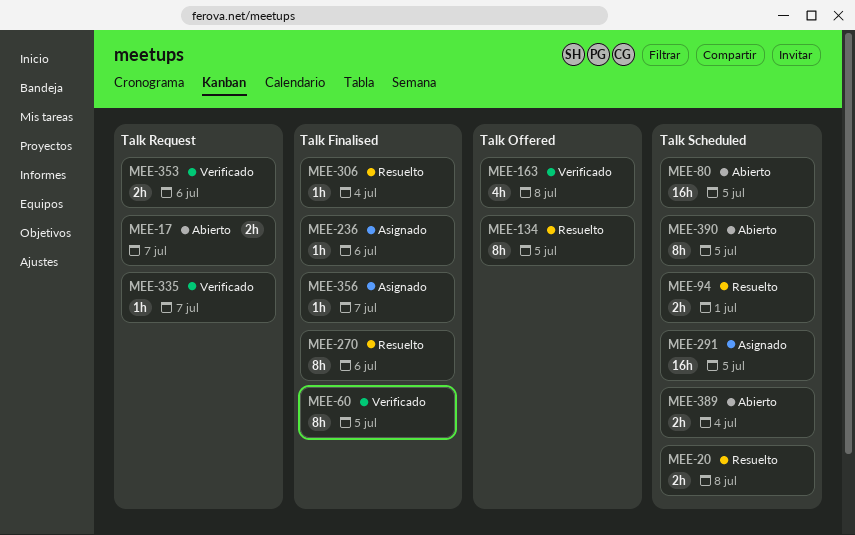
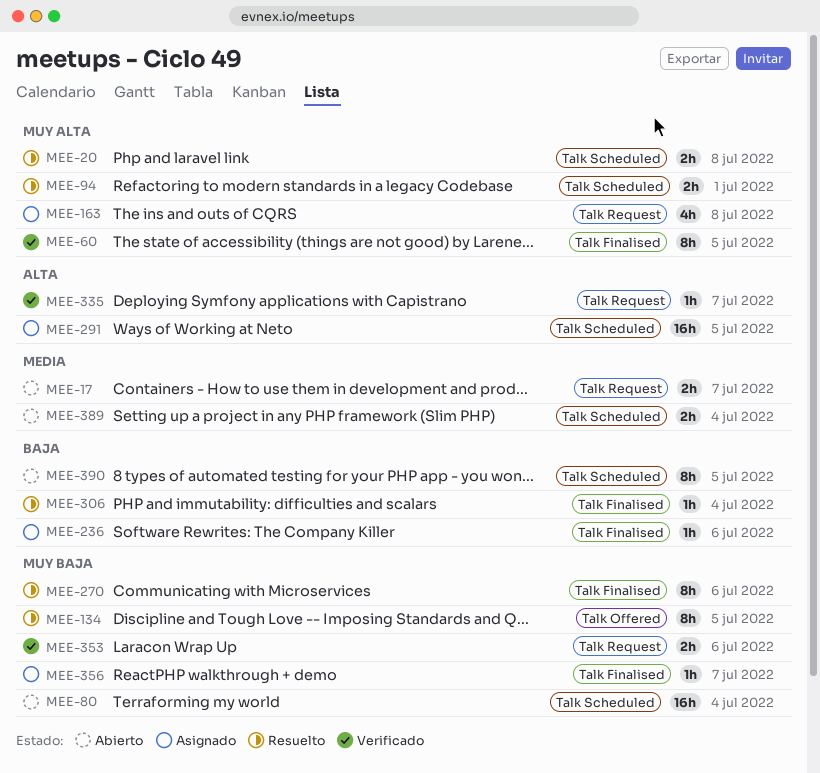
MEE-80, due: Jul 5 -> Jul 4
MEE-163, status: Verificado -> Asignado
MEE-163, label: Talk Offered -> Talk Request

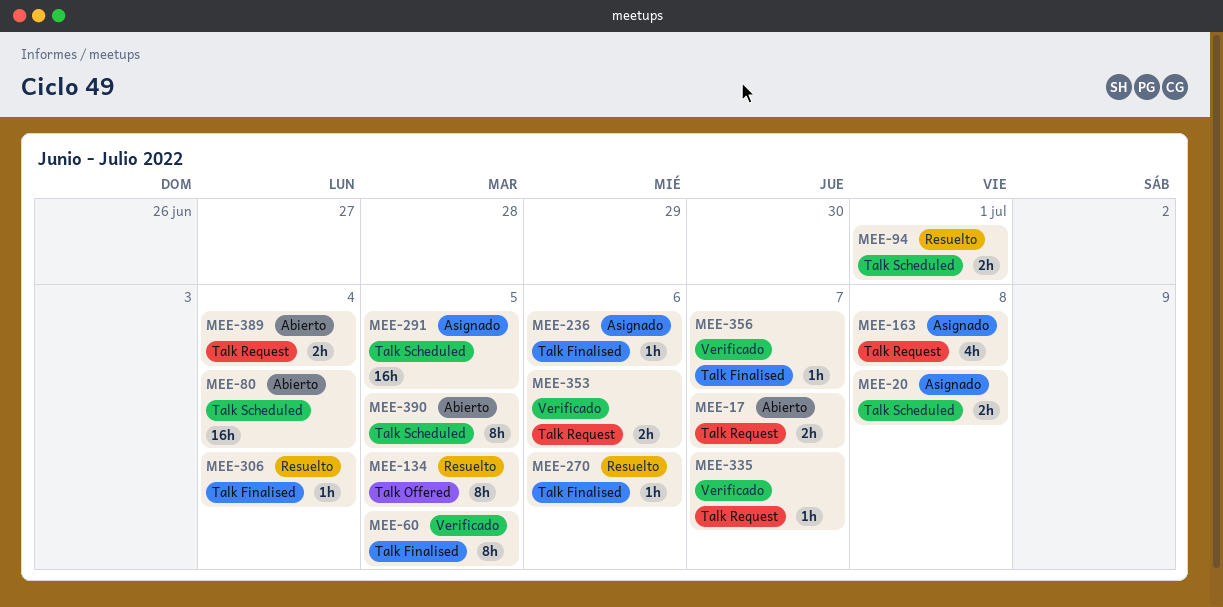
MEE-20, status: Resuelto -> Asignado
MEE-270, estimate: 8h -> 1h
MEE-356, status: Asignado -> Verificado
MEE-389, label: Talk Scheduled -> Talk Request

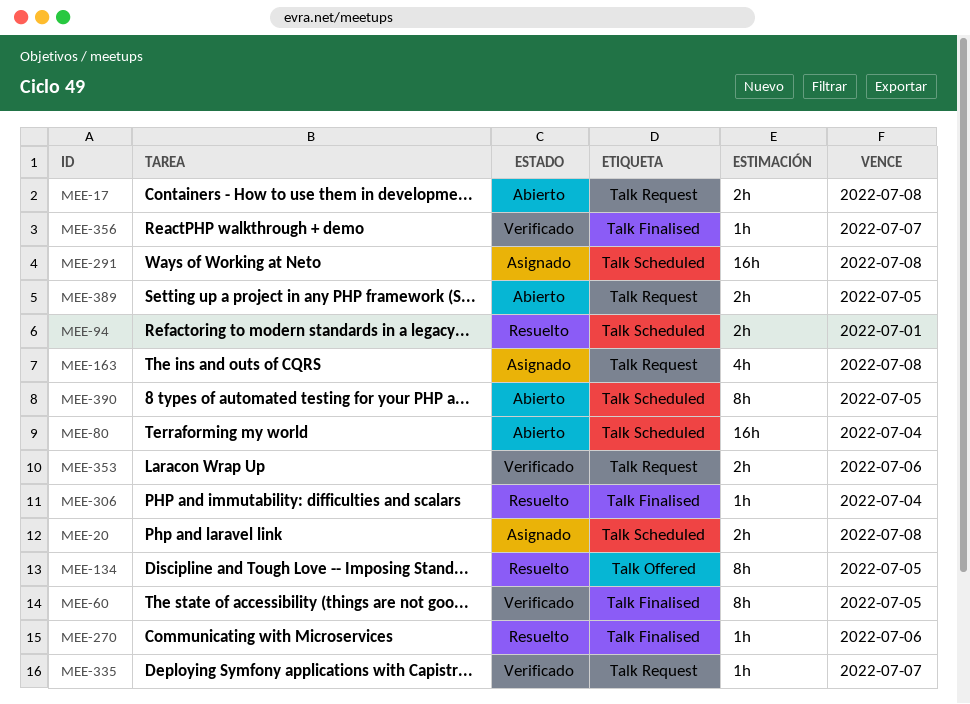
MEE-17, due: Jul 7 -> Jul 8
MEE-236: present -> none
MEE-291, due: Jul 5 -> Jul 8
MEE-389, due: Jul 4 -> Jul 5

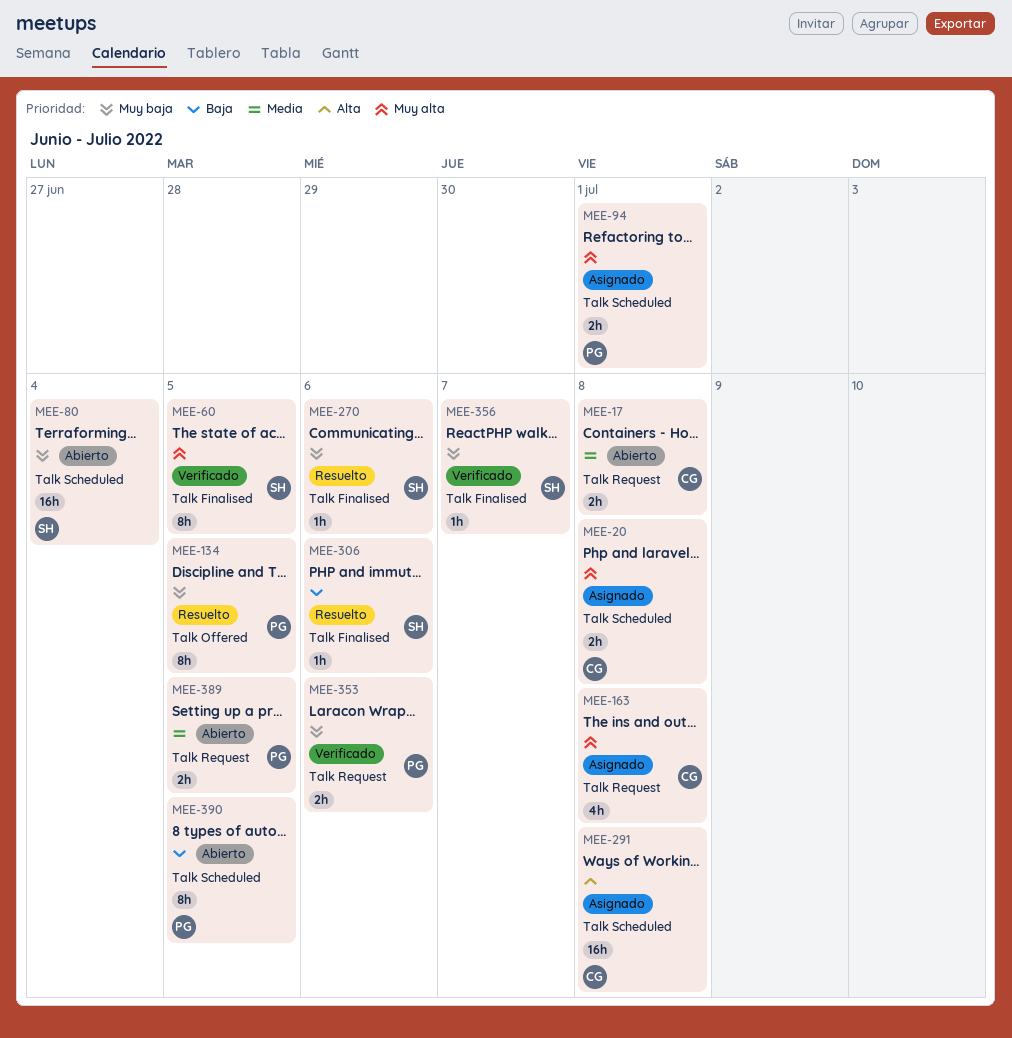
MEE-94, status: Resuelto -> Asignado
MEE-306, due: Jul 4 -> Jul 6
MEE-335: present -> none

